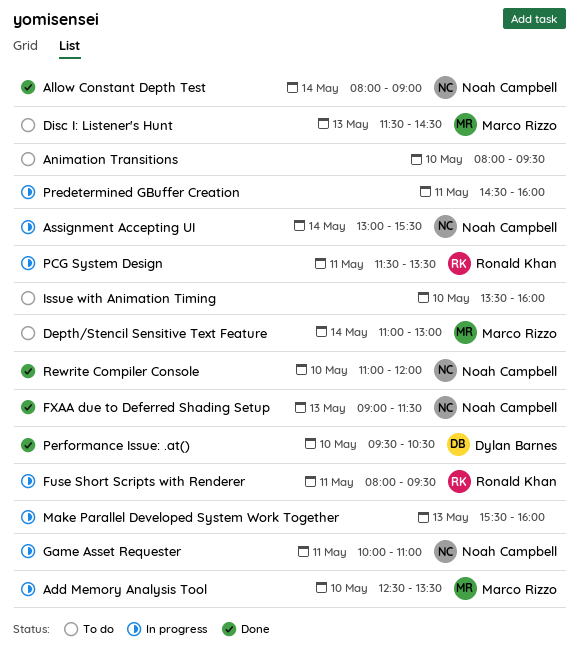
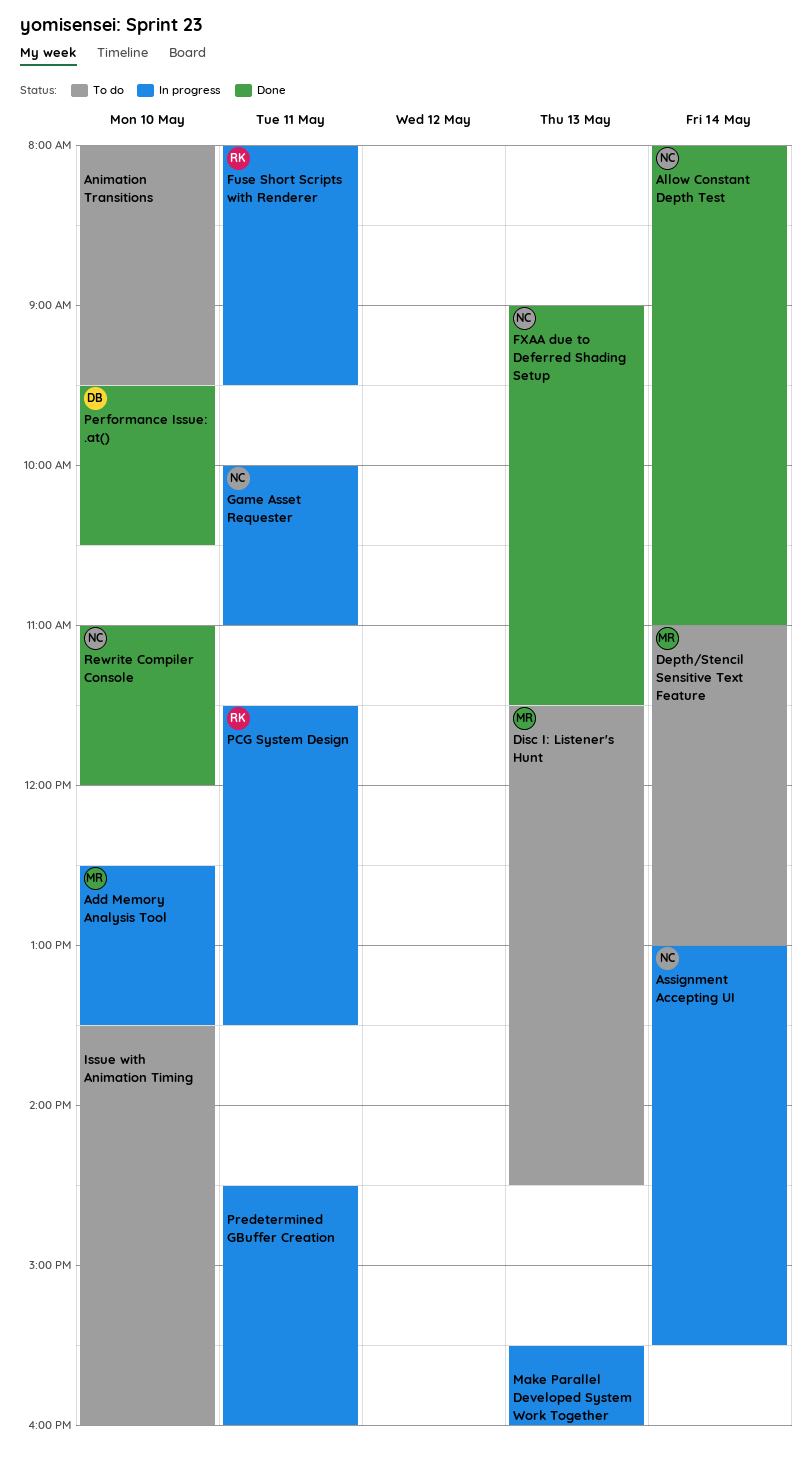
Allow Constant Depth Test, ends: 09:00 -> 11:00

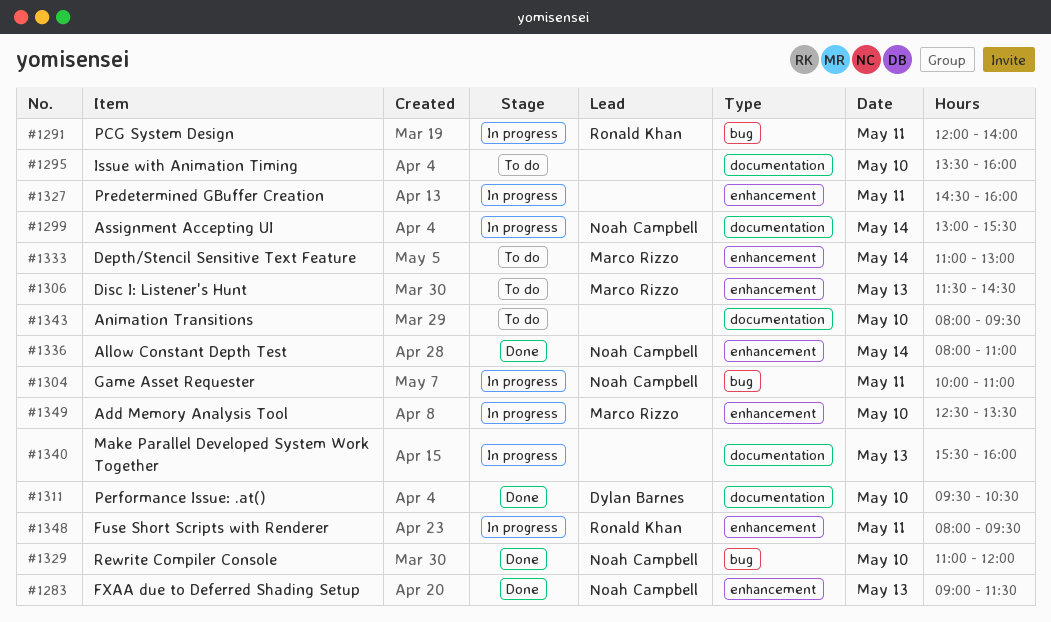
PCG System Design, begins: 11:30 -> 12:00
PCG System Design, ends: 13:30 -> 14:00

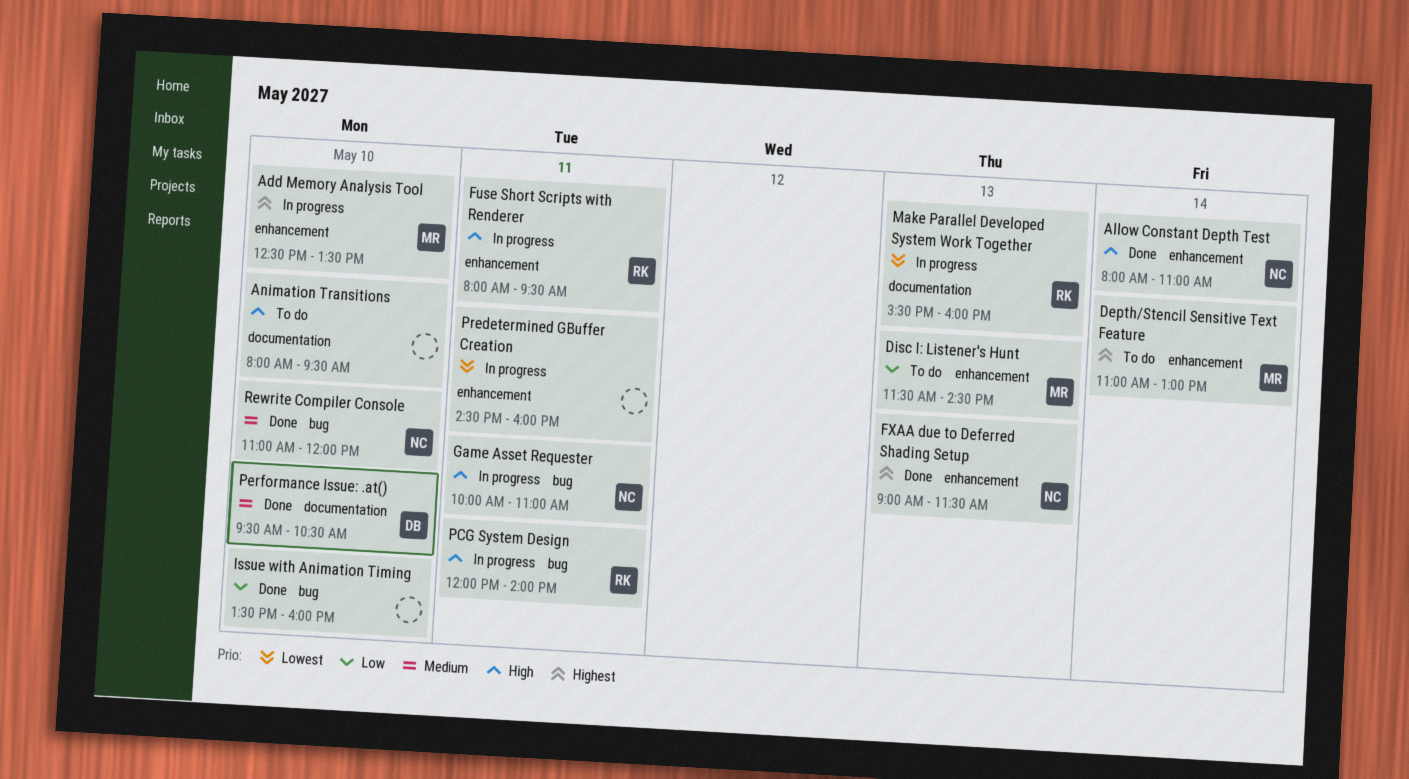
Assignment Accepting UI: present -> none
Issue with Animation Timing, status: To do -> Done
Issue with Animation Timing, label: documentation -> bug
Make Parallel Developed System Work Together, owner: none -> Ronald Khan

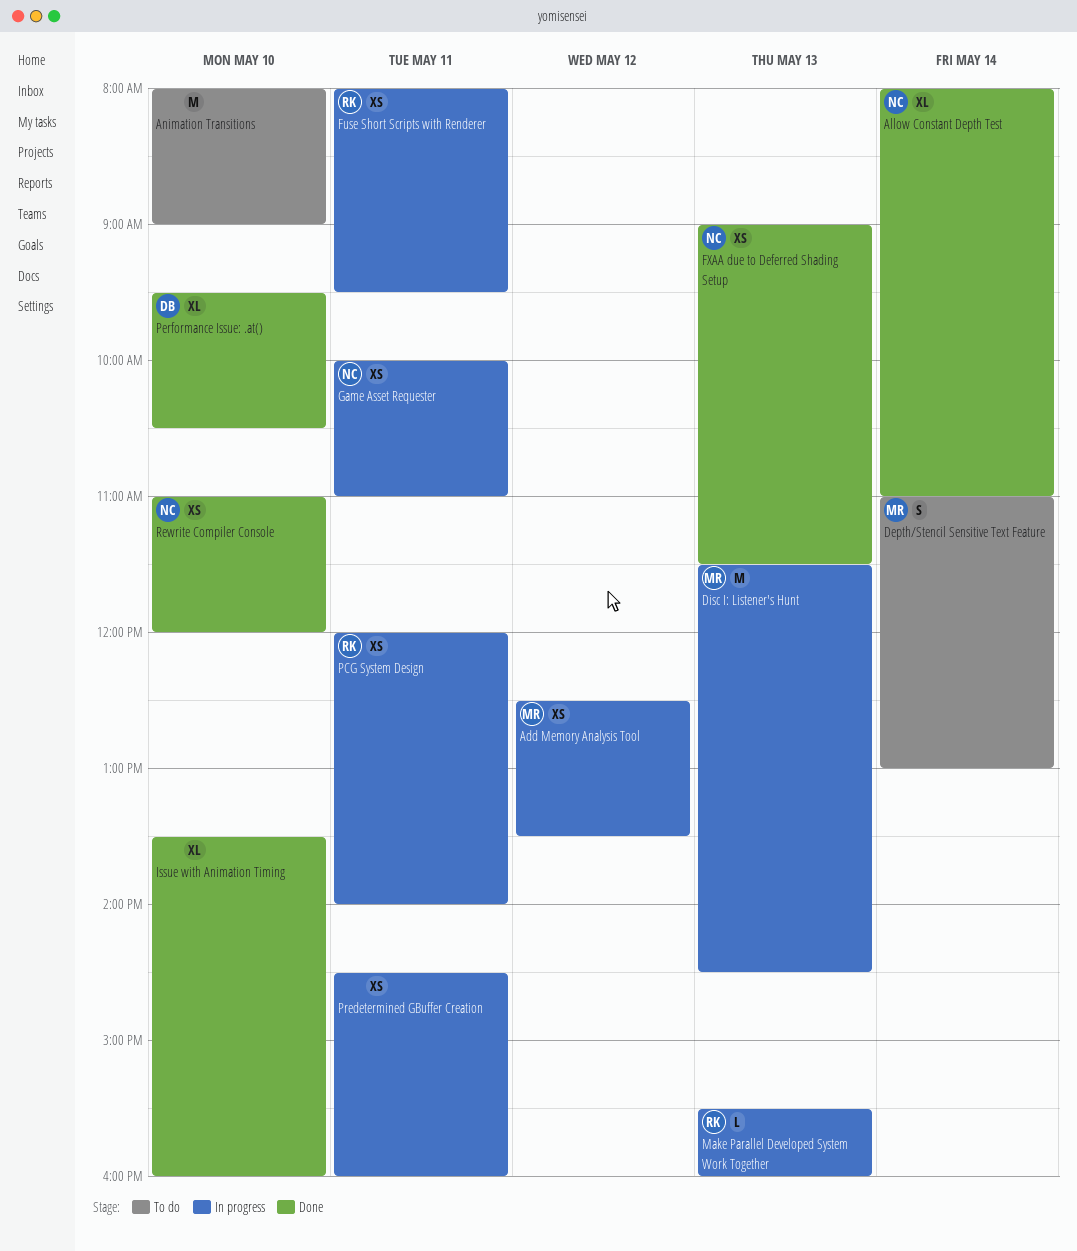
Add Memory Analysis Tool, day: May 10 -> May 12
Animation Transitions, ends: 09:30 -> 09:00
Disc I: Listener's Hunt, status: To do -> In progress

